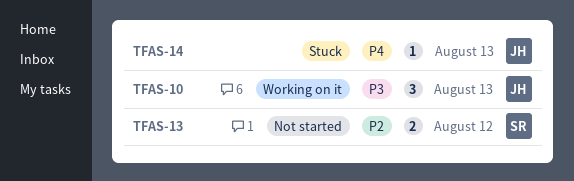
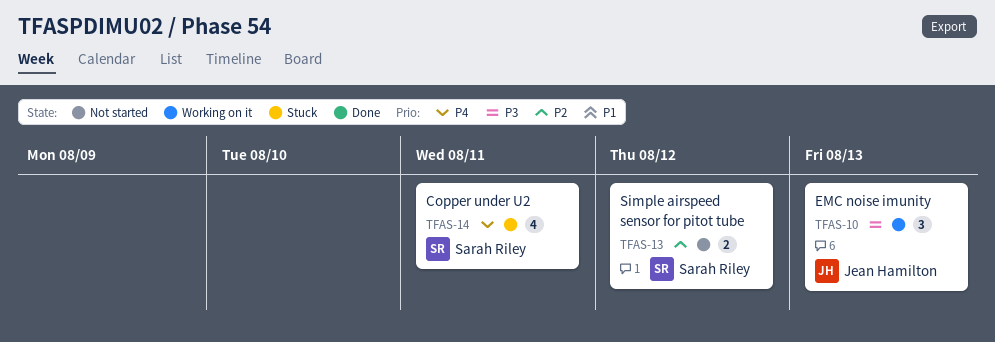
TFAS-14, owner: Jean Hamilton -> Sarah Riley
TFAS-14, estimate: 1 -> 4
TFAS-14, due: Aug 13 -> Aug 11

